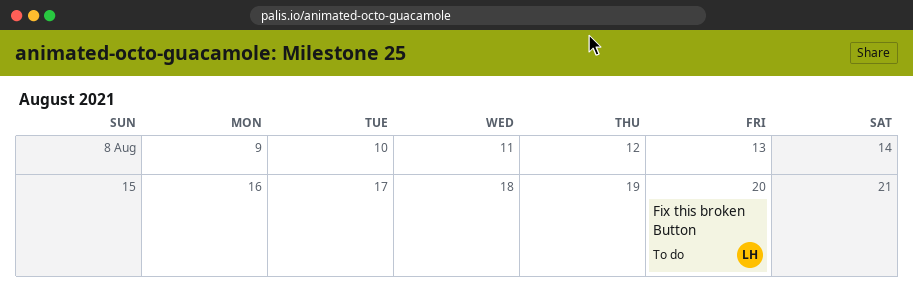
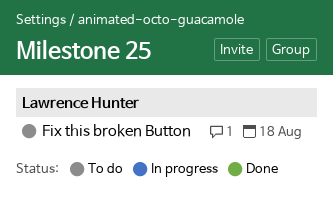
Fix this broken Button, due: Aug 20 -> Aug 18

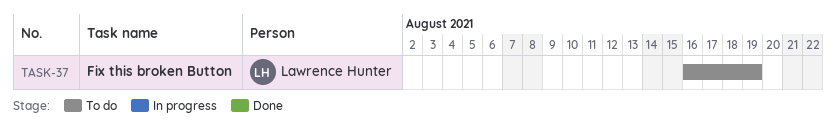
Fix this broken Button, due: Aug 18 -> Aug 19

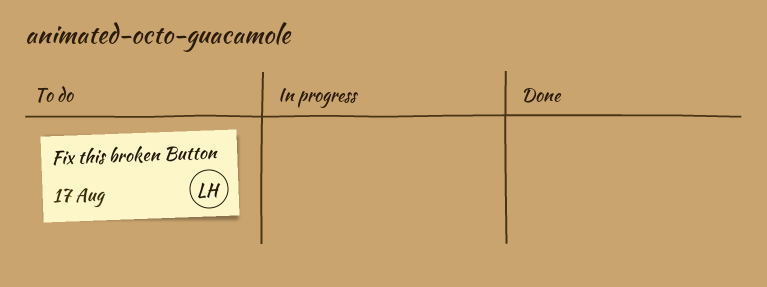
Fix this broken Button, due: Aug 19 -> Aug 17

